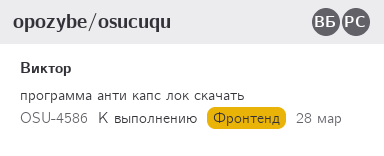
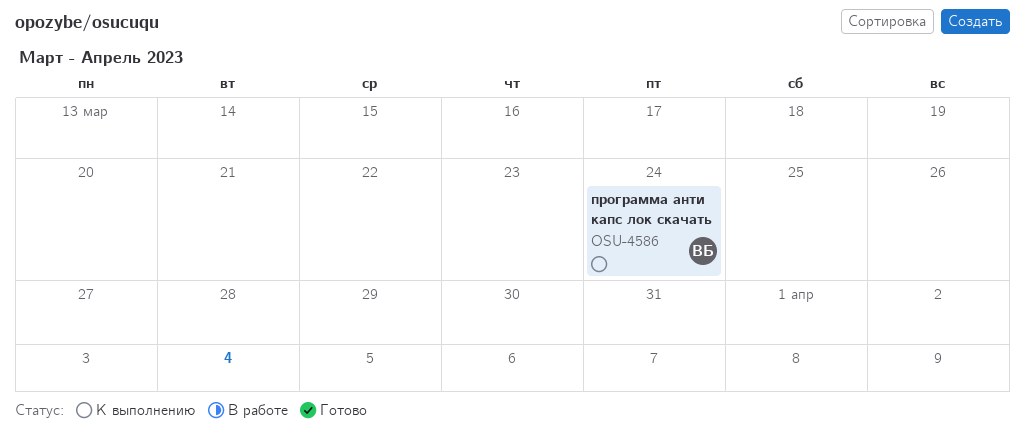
OSU-4586, due: Mar 28 -> Mar 24

